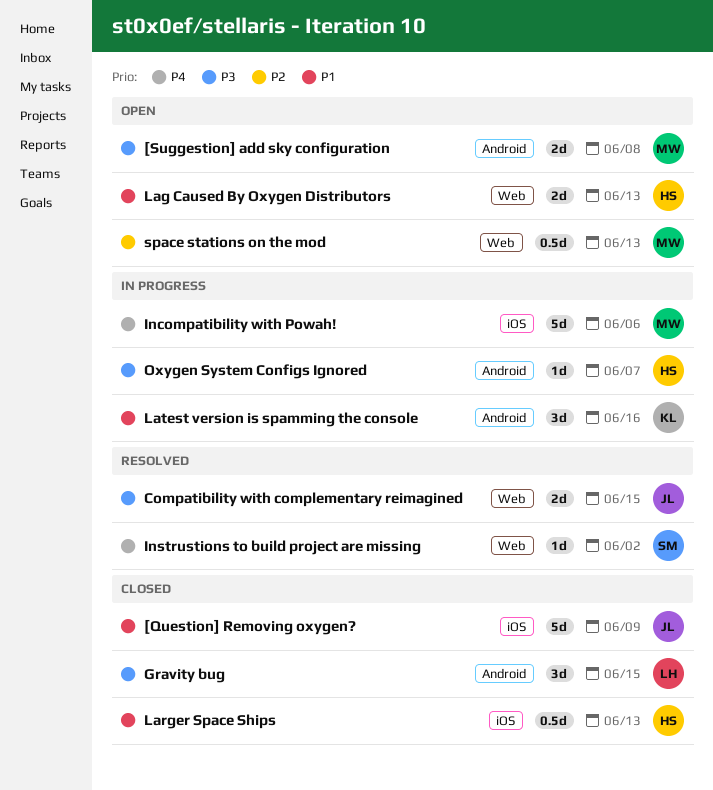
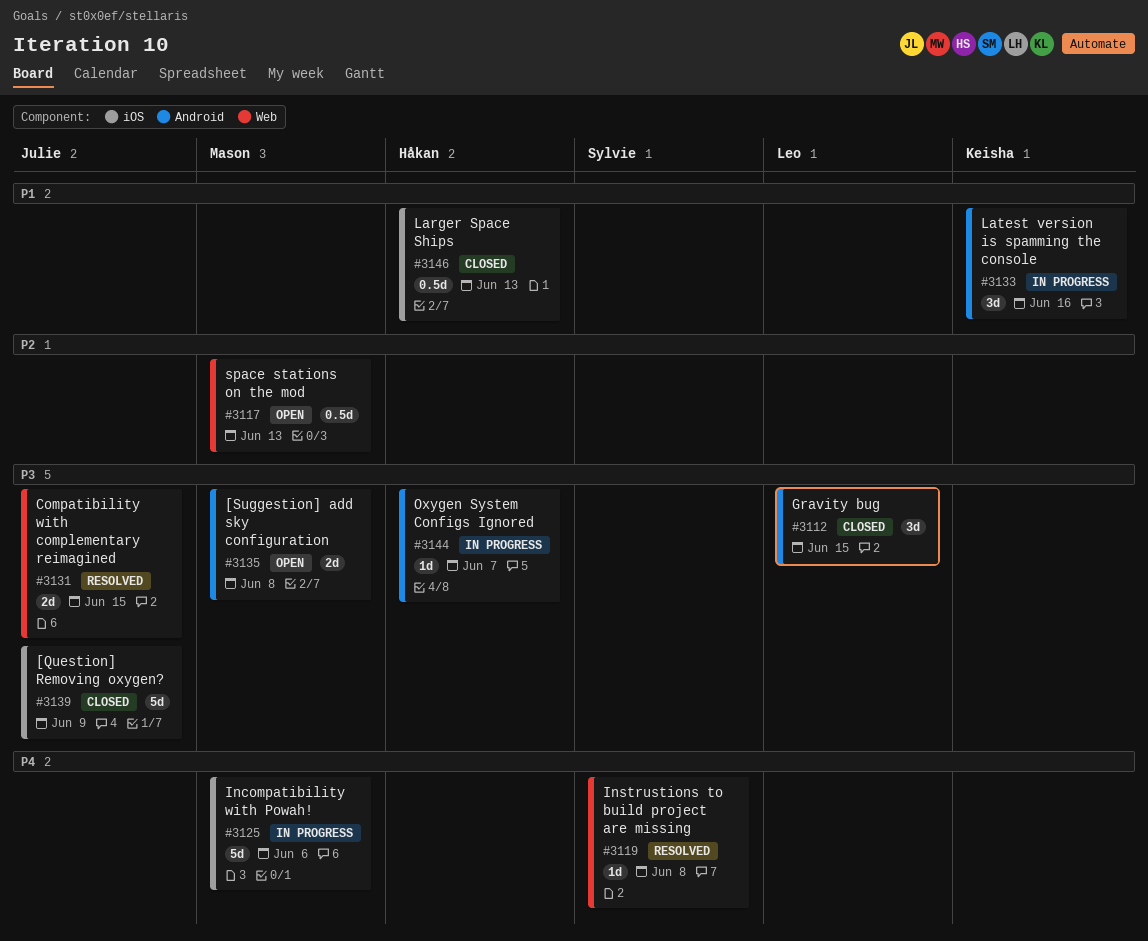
[Question] Removing oxygen?, priority: P1 -> P3
Instrustions to build project are missing, due: Jun 2 -> Jun 8
Lag Caused By Oxygen Distributors: present -> none

